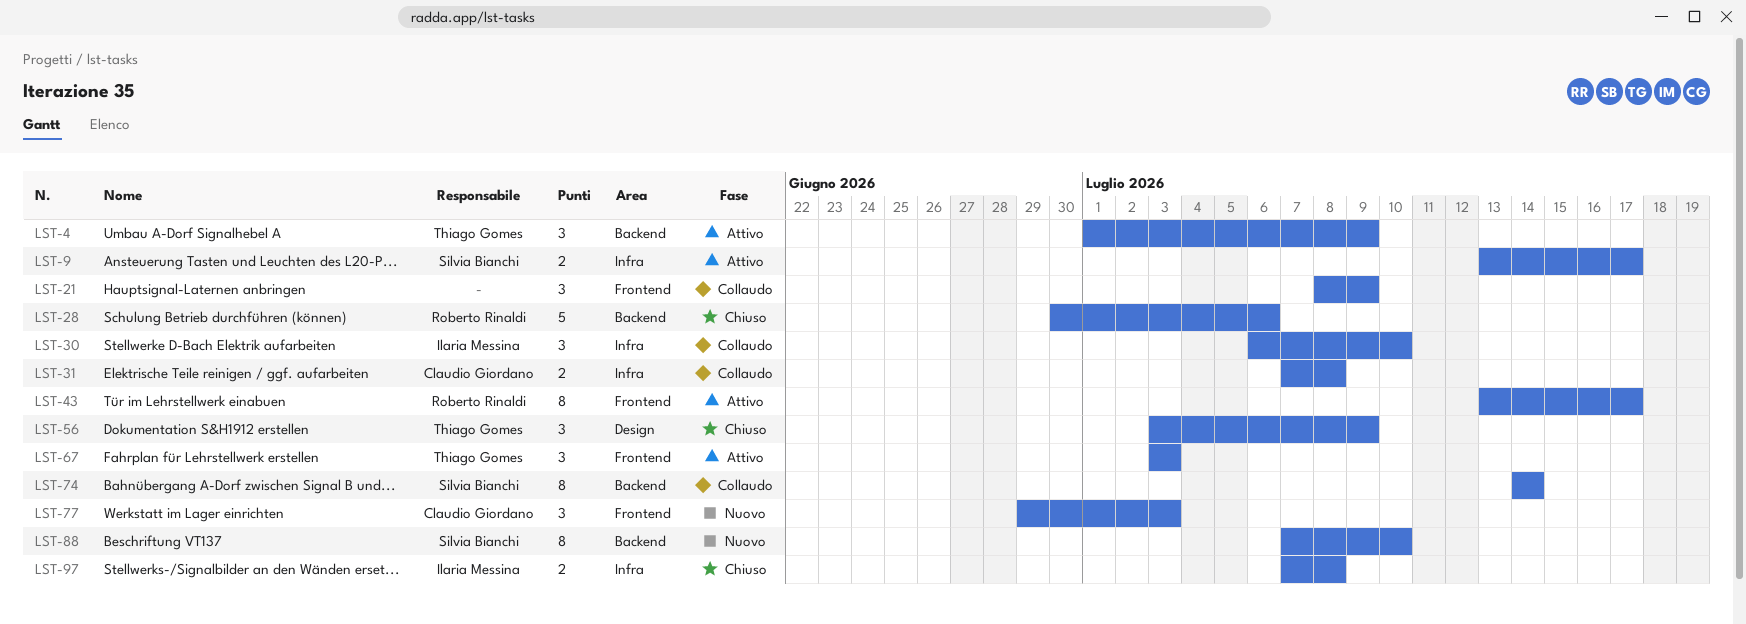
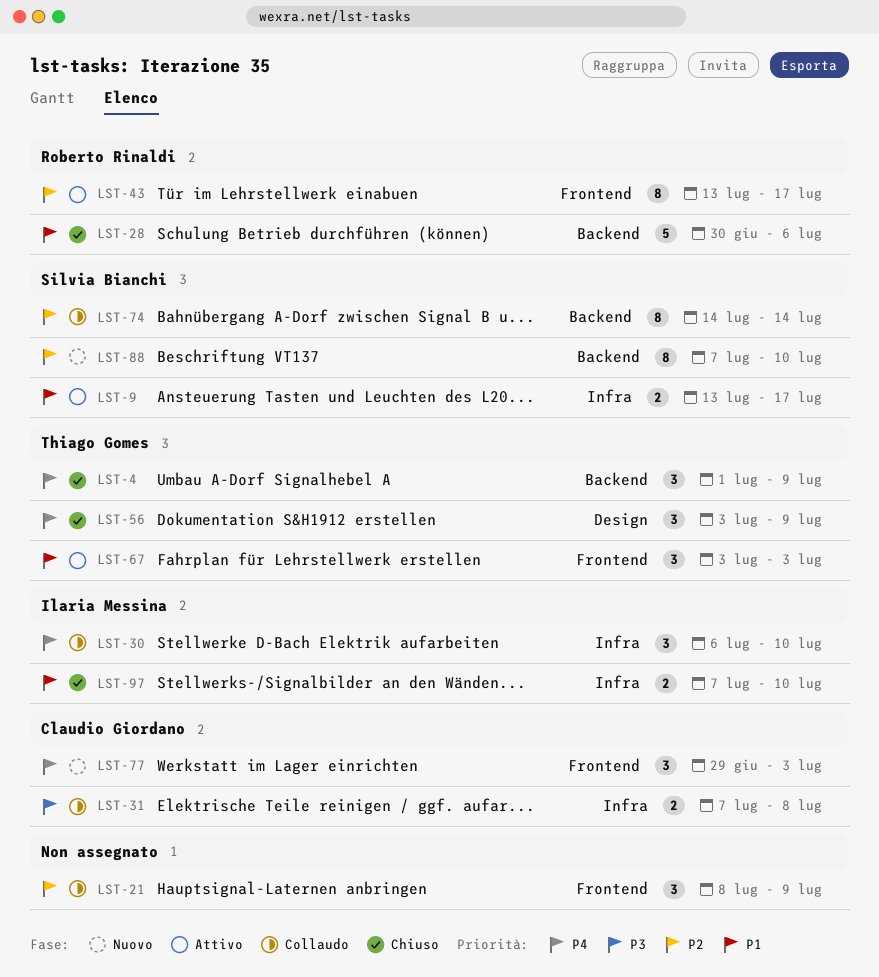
LST-4, status: Attivo -> Chiuso
LST-97, due: Jul 8 -> Jul 10

